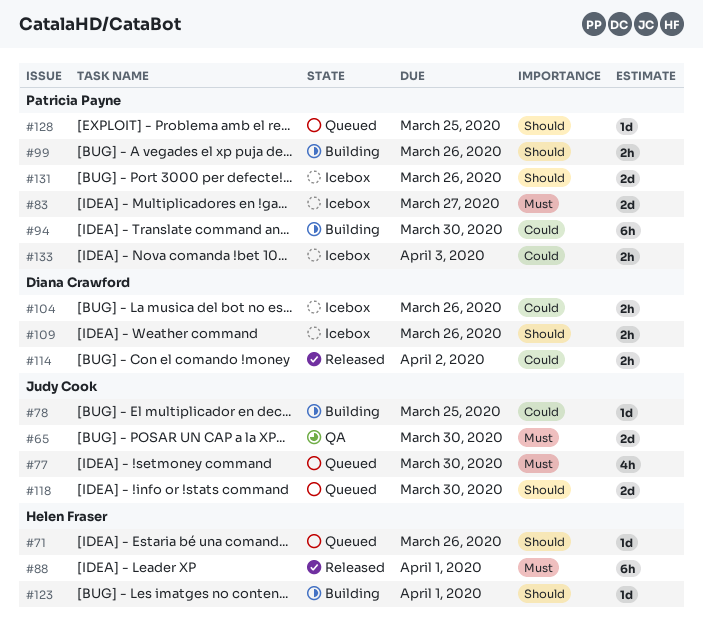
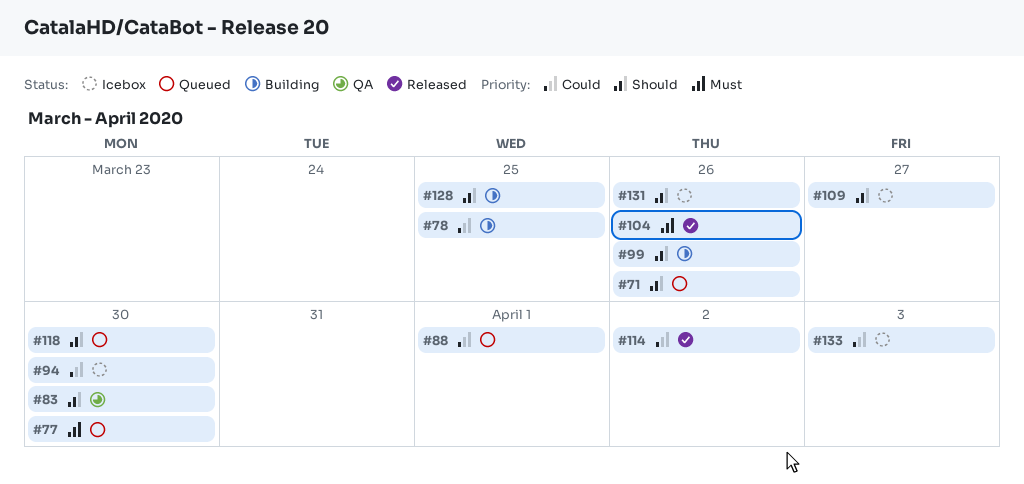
#65: present -> none
#83, status: Icebox -> QA
#83, priority: Must -> Should
#83, due: Mar 27 -> Mar 30
#88, status: Released -> Queued
#88, priority: Must -> Could
#94, status: Building -> Icebox
#104, status: Icebox -> Released
#104, priority: Could -> Must
#109, due: Mar 26 -> Mar 27
#123: present -> none
#128, status: Queued -> Building

